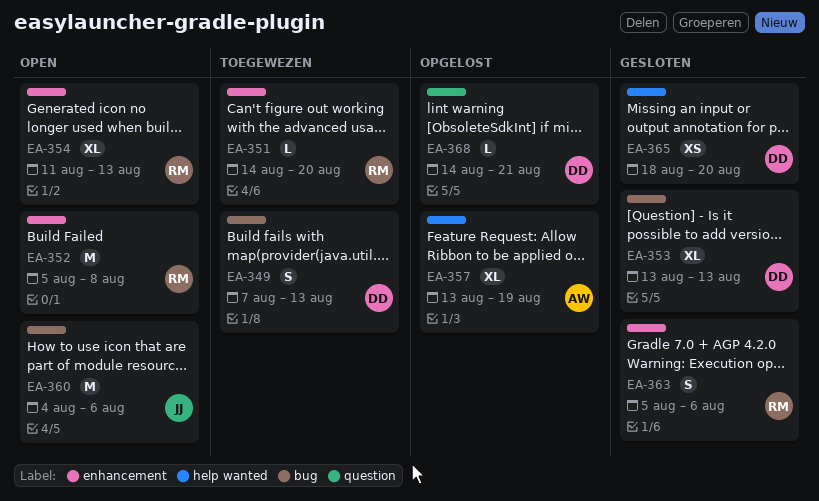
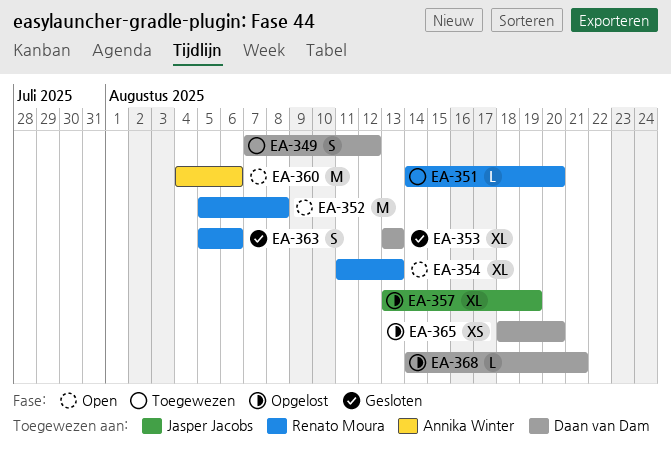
EA-349, due: Aug 13 -> Aug 12
EA-357, owner: Annika Winter -> Jasper Jacobs
EA-360, owner: Jasper Jacobs -> Annika Winter
EA-365, status: Gesloten -> Opgelost

